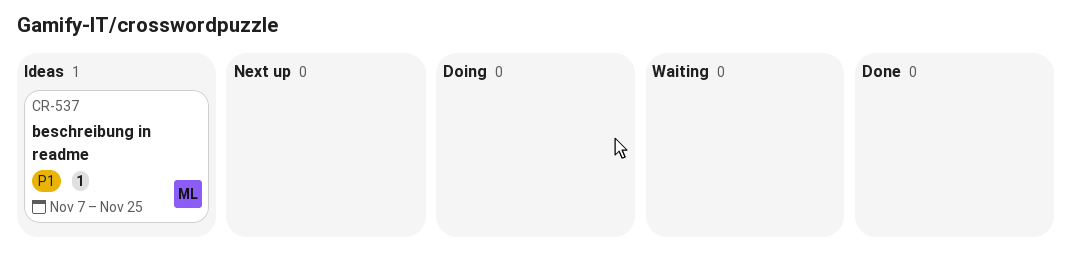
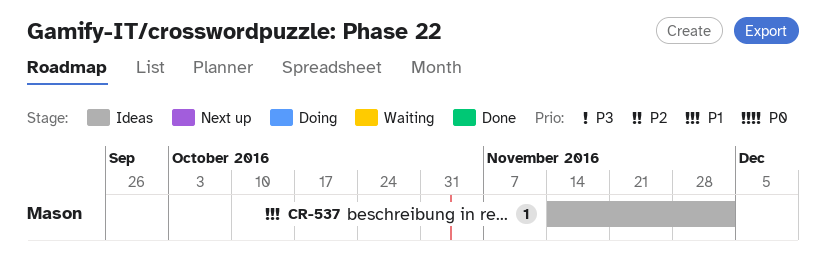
CR-537, start: Nov 7 -> Nov 14
CR-537, due: Nov 25 -> Dec 2

